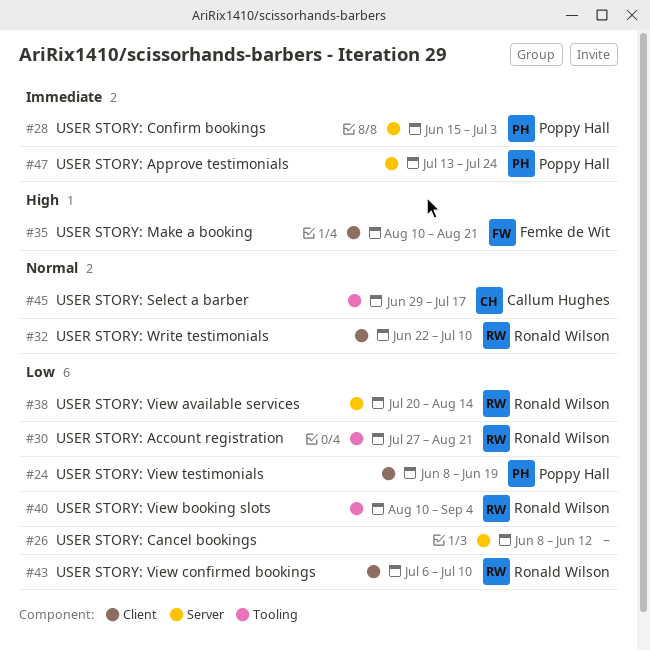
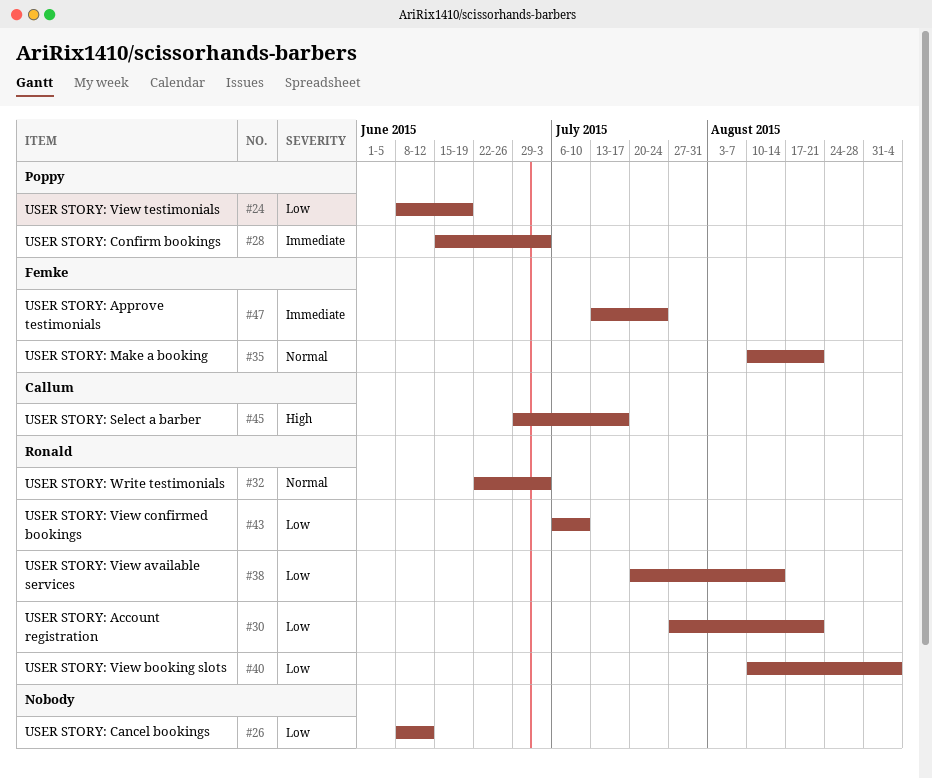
#32, due: Jul 10 -> Jul 3
#35, priority: High -> Normal
#45, priority: Normal -> High
#47, owner: Poppy Hall -> Femke de Wit

